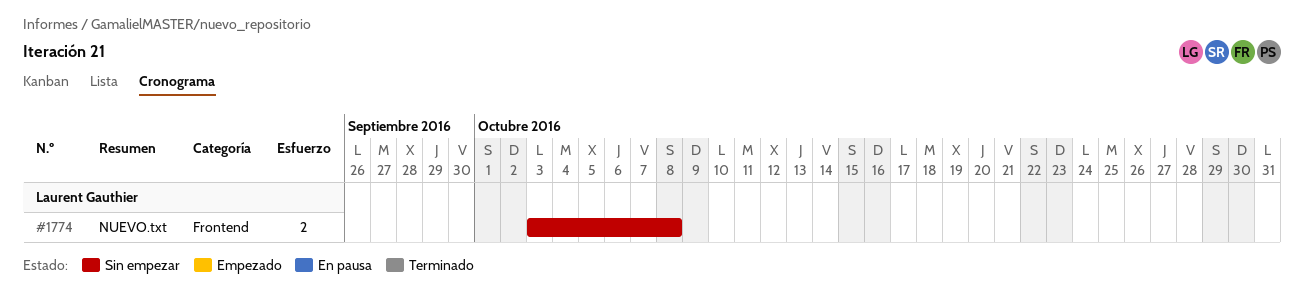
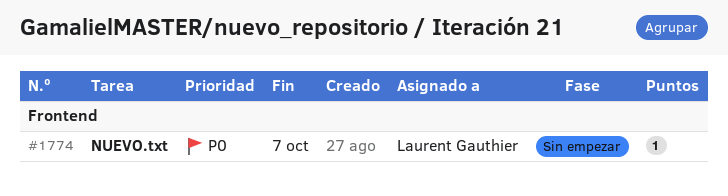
#1774, estimate: 2 -> 1
#1774, due: Oct 8 -> Oct 7

